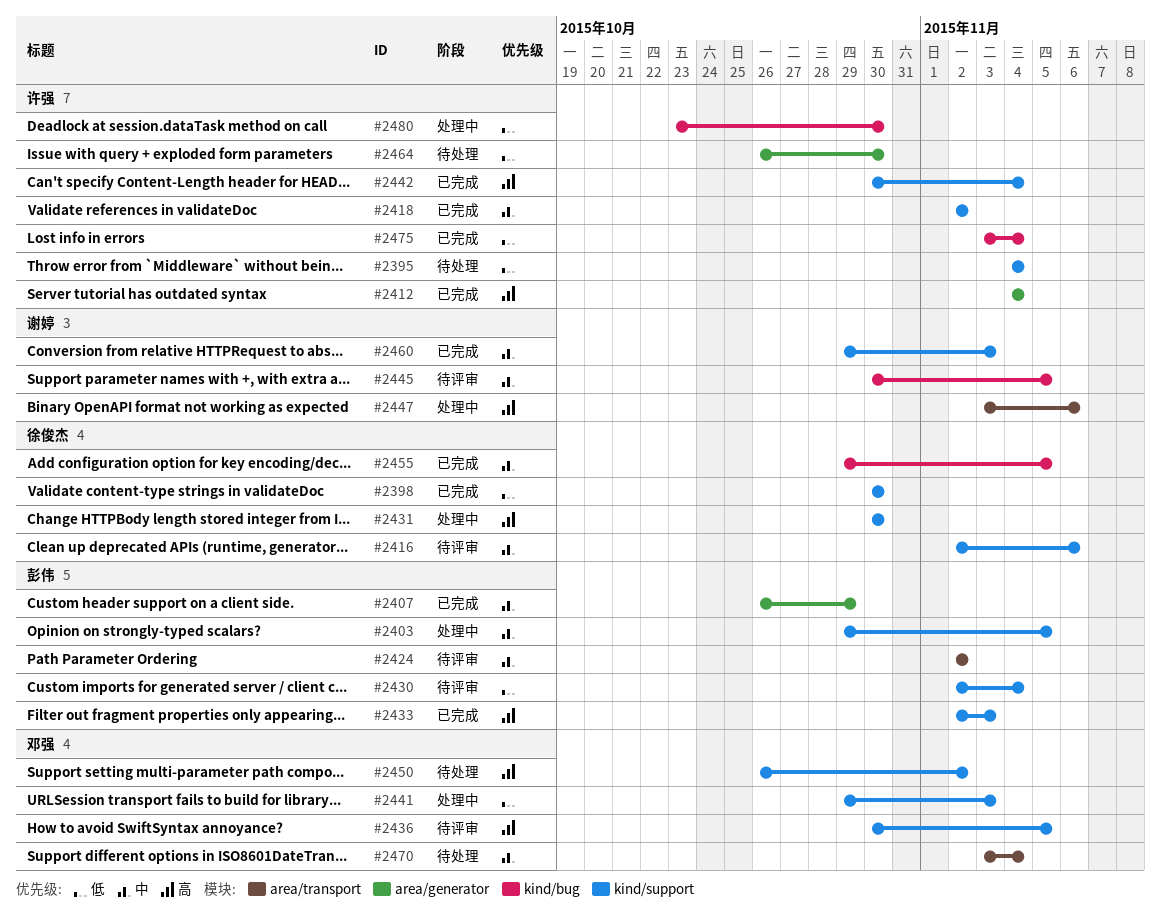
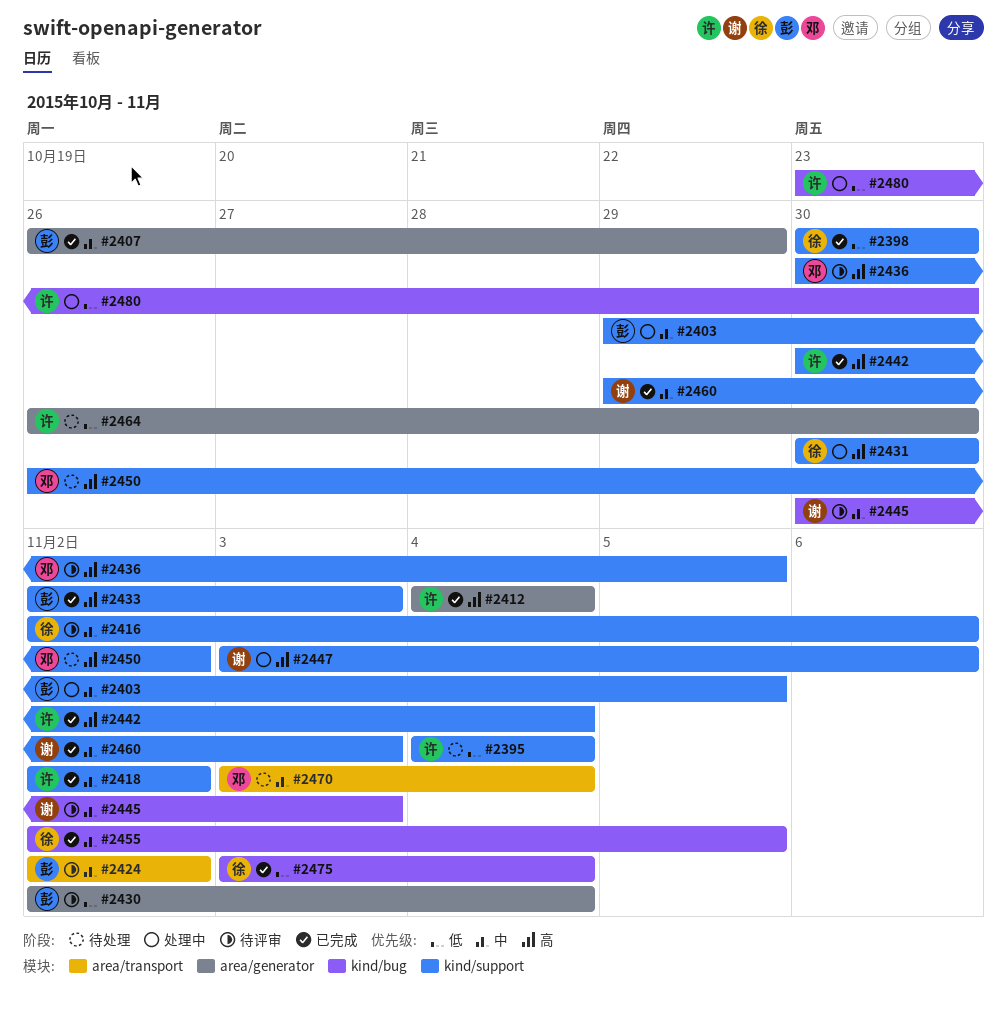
#2430, label: kind/support -> area/generator
#2441: present -> none
#2445, due: Nov 5 -> Nov 3
#2447, label: area/transport -> kind/support
#2455, start: Oct 29 -> Nov 2
#2475, owner: 许强 -> 徐俊杰

